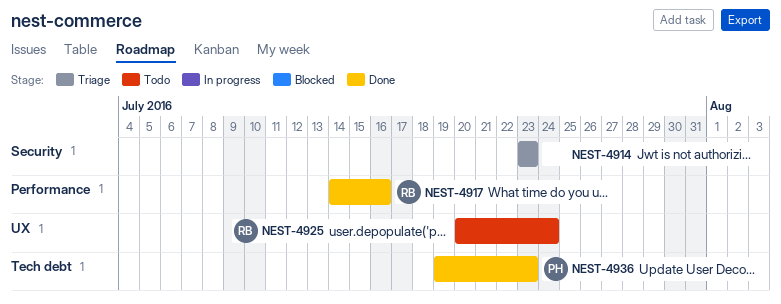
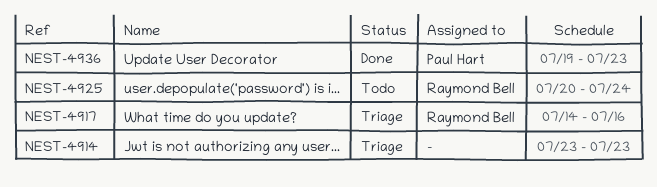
NEST-4917, status: Done -> Triage

